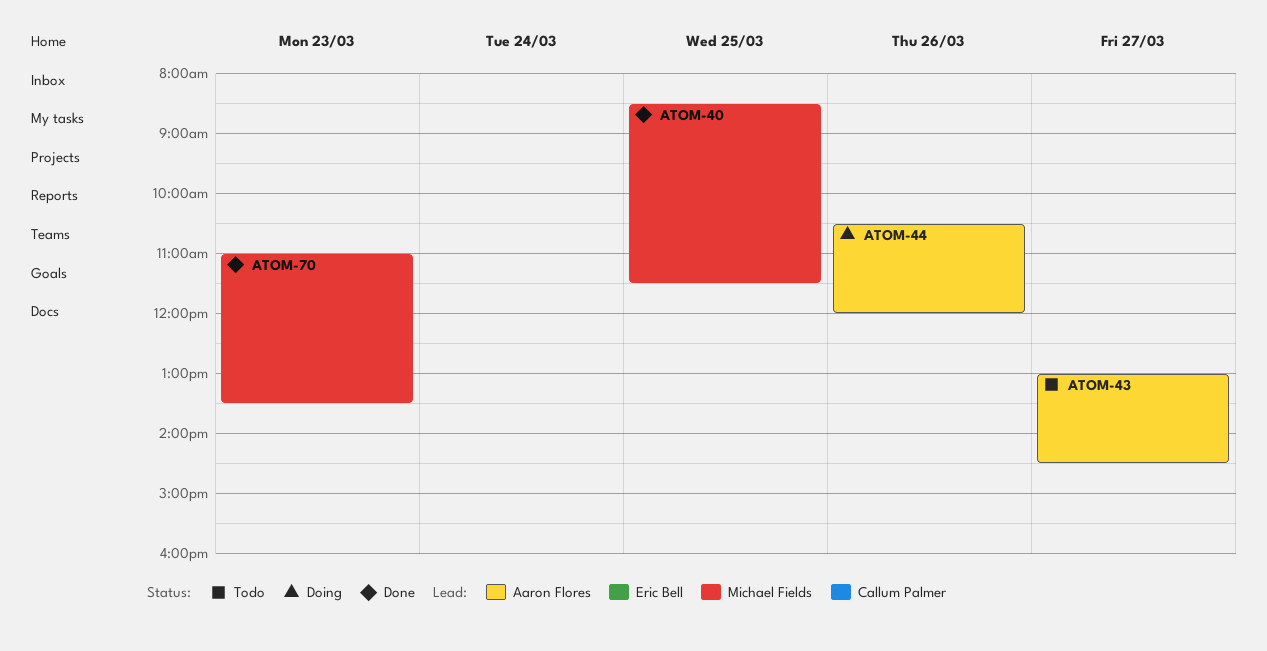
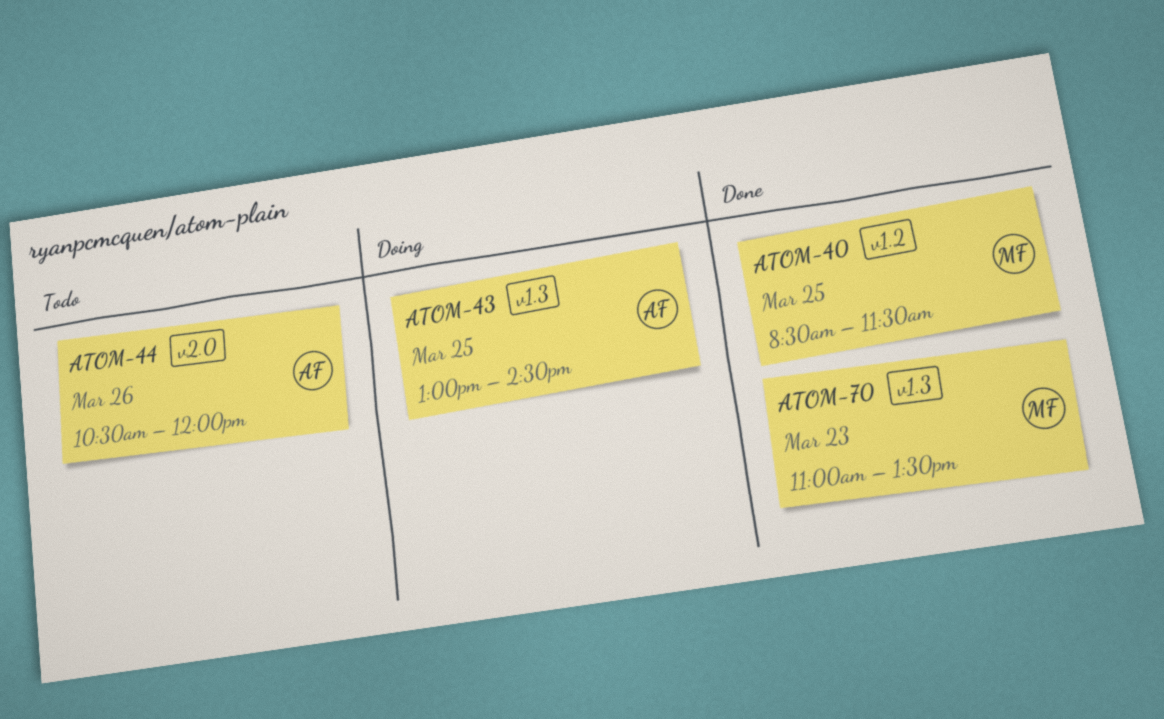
ATOM-43, status: Todo -> Doing
ATOM-43, day: Mar 27 -> Mar 25
ATOM-44, status: Doing -> Todo

